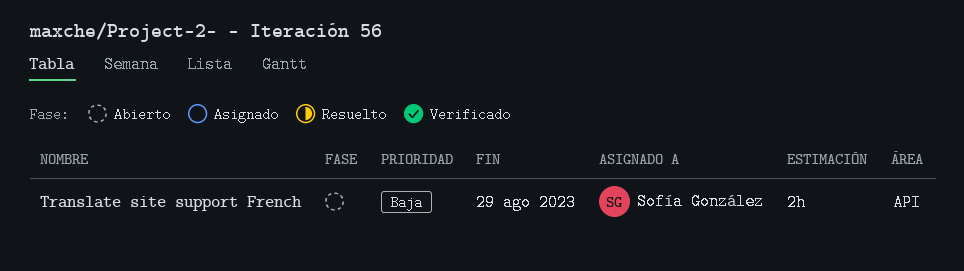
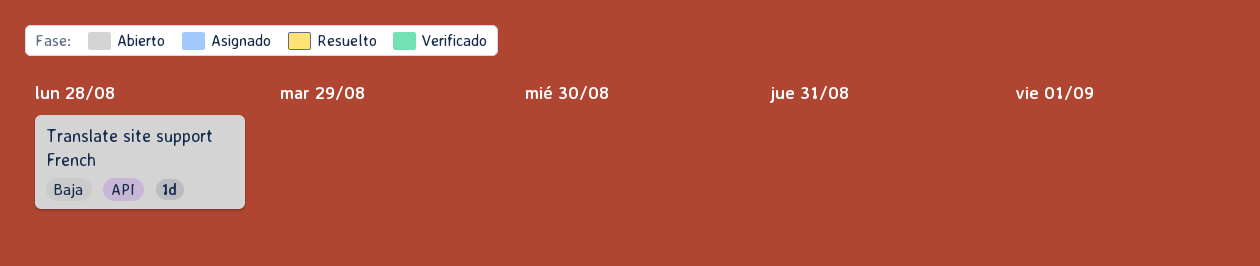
Translate site support French, estimate: 2h -> 1d
Translate site support French, due: Aug 29 -> Aug 28

